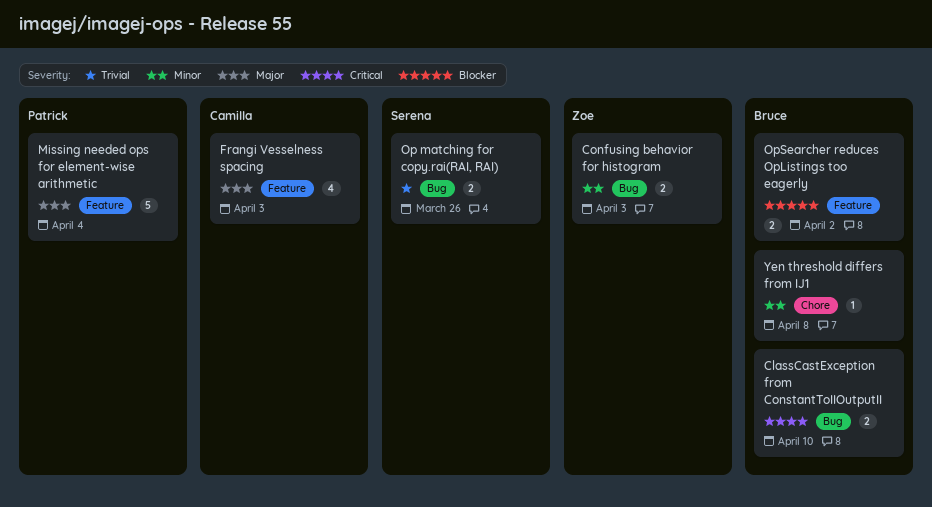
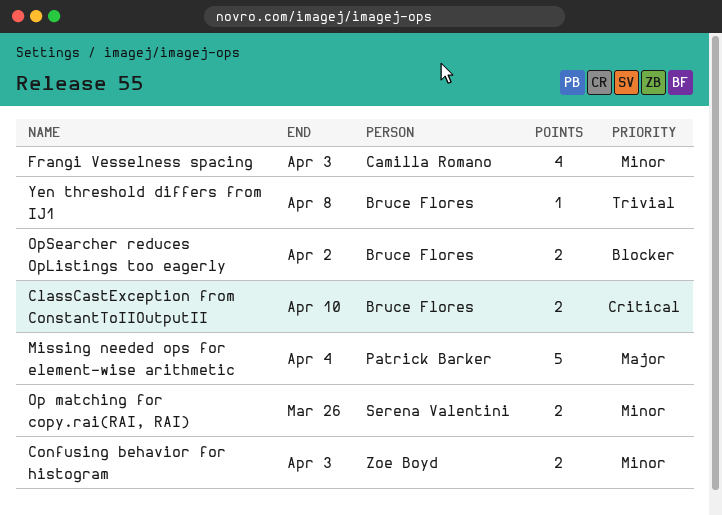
Frangi Vesselness spacing, priority: Major -> Minor
Op matching for copy.rai(RAI, RAI), priority: Trivial -> Minor
Yen threshold differs from IJ1, priority: Minor -> Trivial

